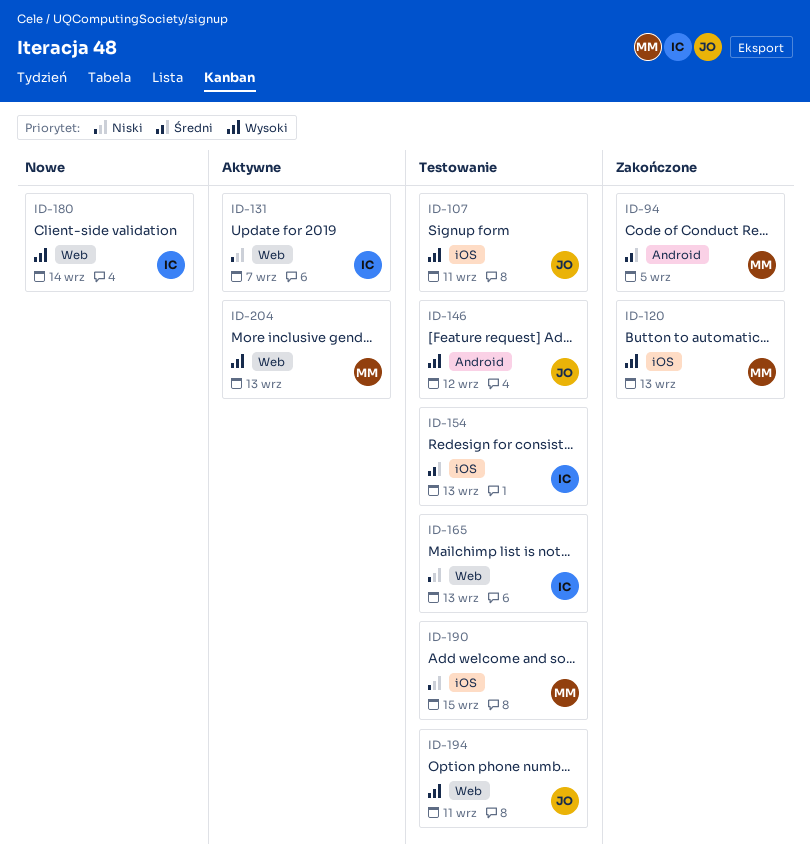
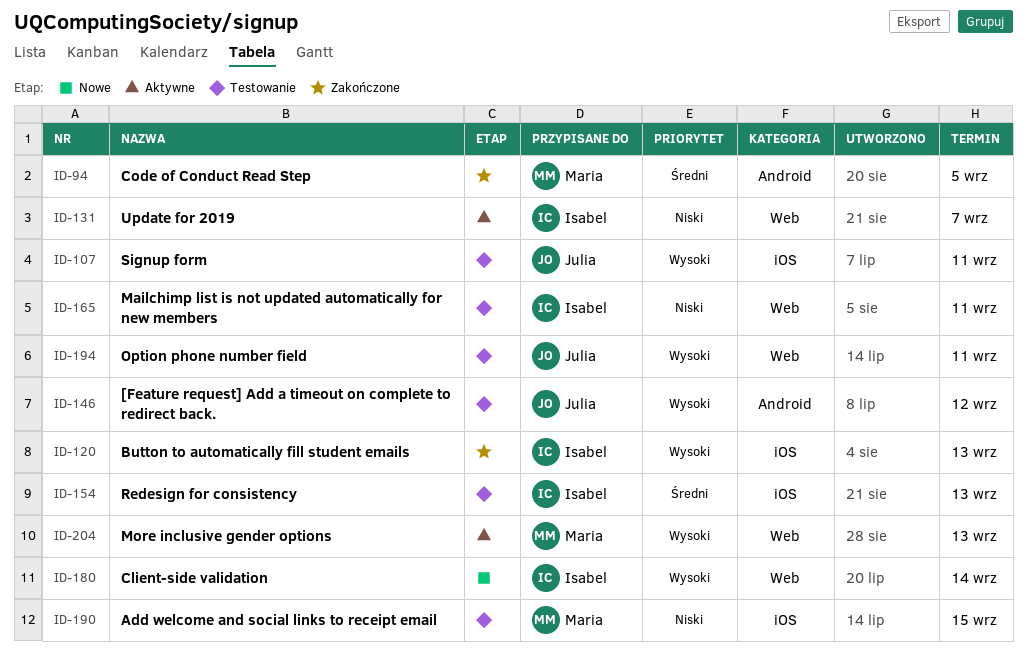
ID-120, owner: Maria -> Isabel
ID-165, due: Sep 13 -> Sep 11

